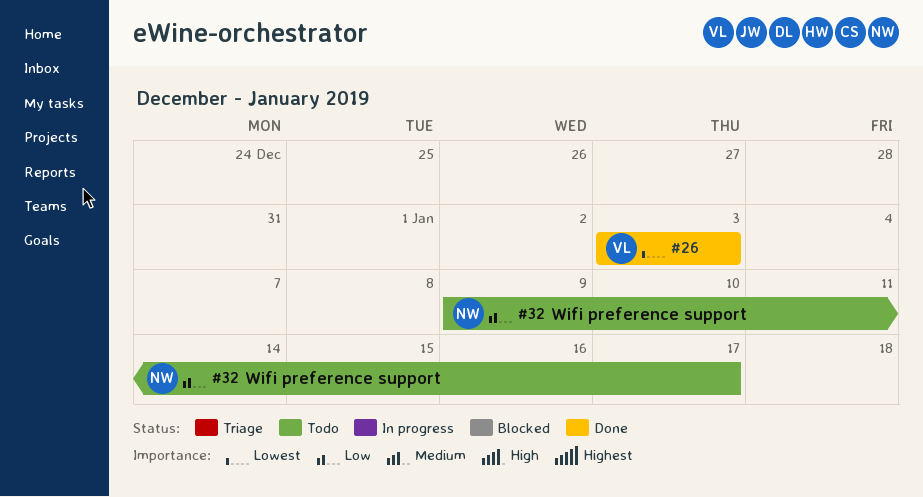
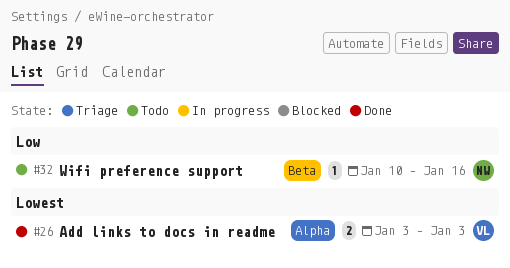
#32, start: Jan 9 -> Jan 10
#32, due: Jan 17 -> Jan 16

